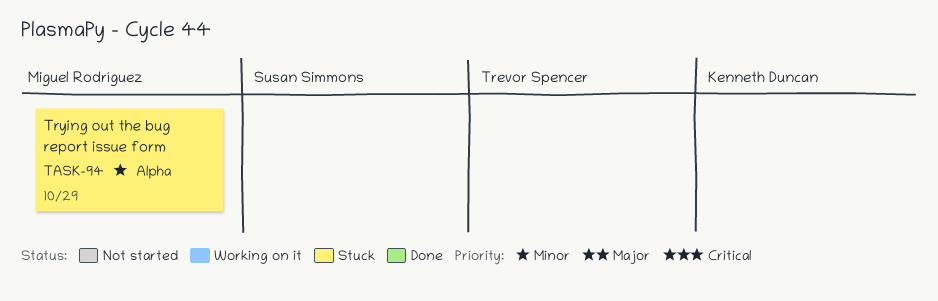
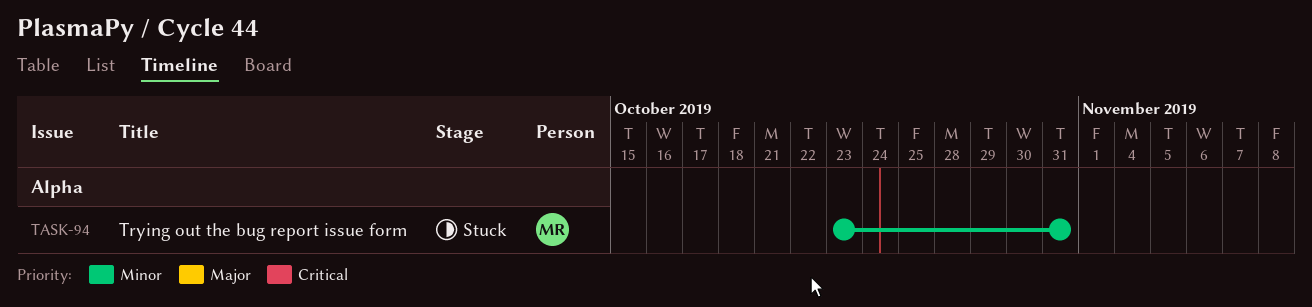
TASK-94, due: Oct 29 -> Oct 31

